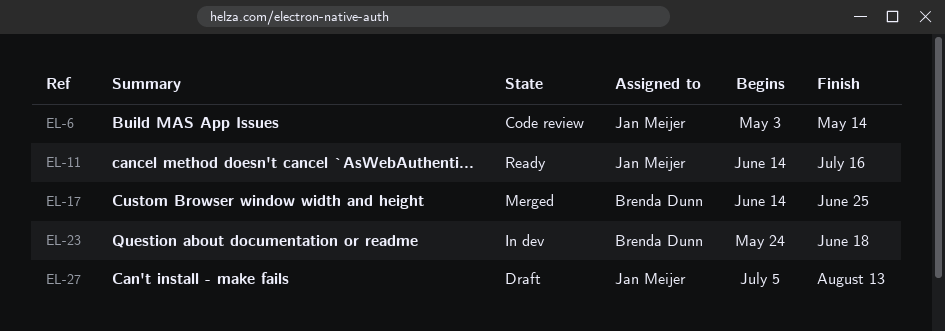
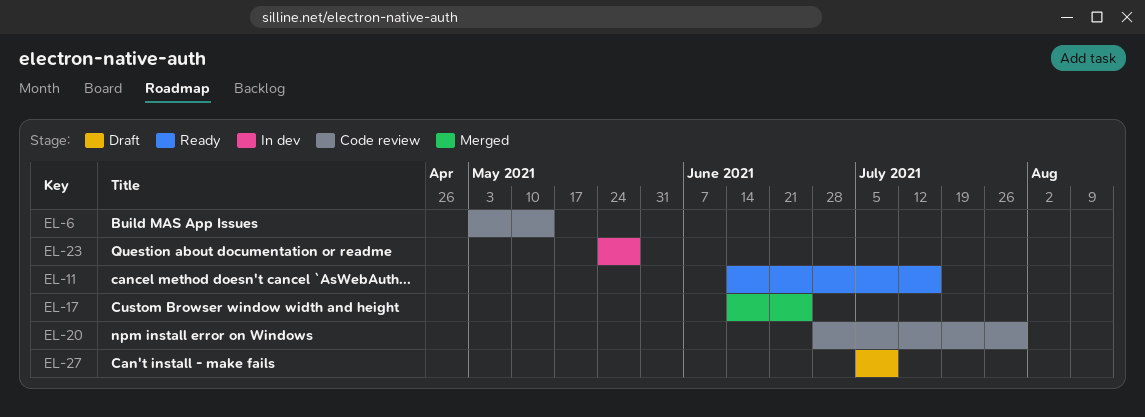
EL-20: none -> present
EL-23, due: Jun 18 -> May 28
EL-27, due: Aug 13 -> Jul 9

